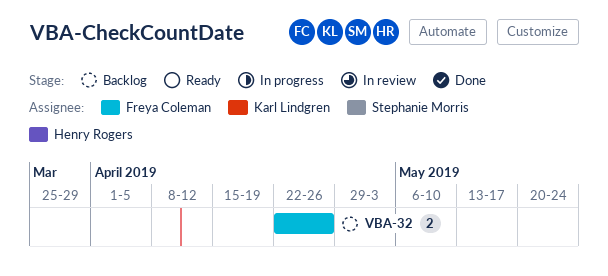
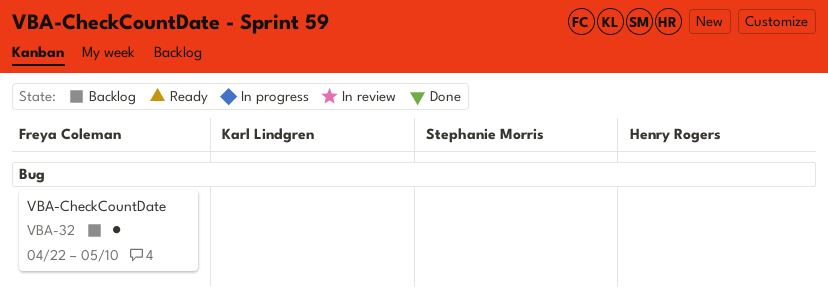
VBA-32, estimate: 2 -> 1
VBA-32, due: Apr 26 -> May 10

